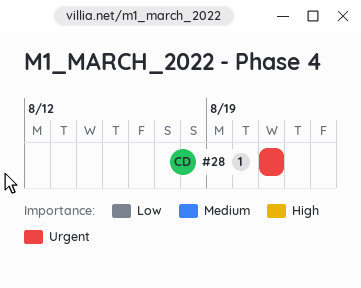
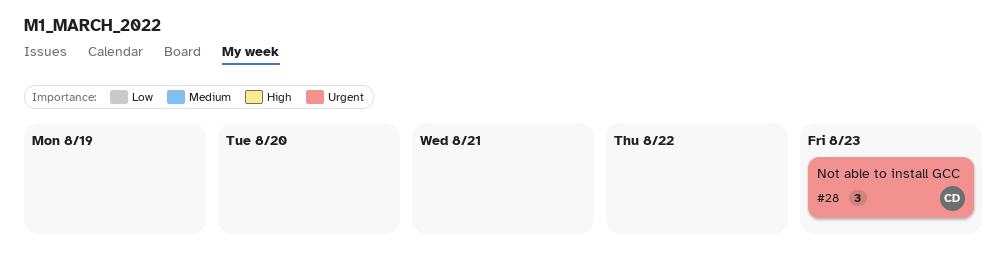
#28, estimate: 1 -> 3
#28, due: Aug 21 -> Aug 23

